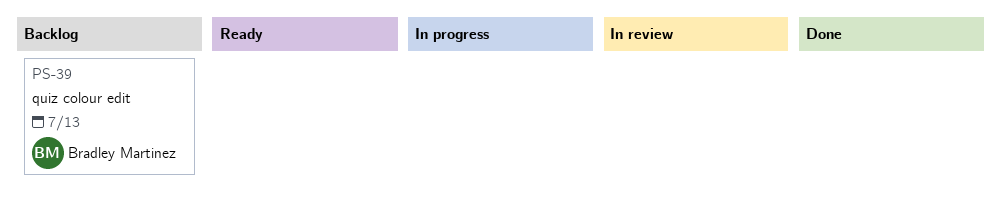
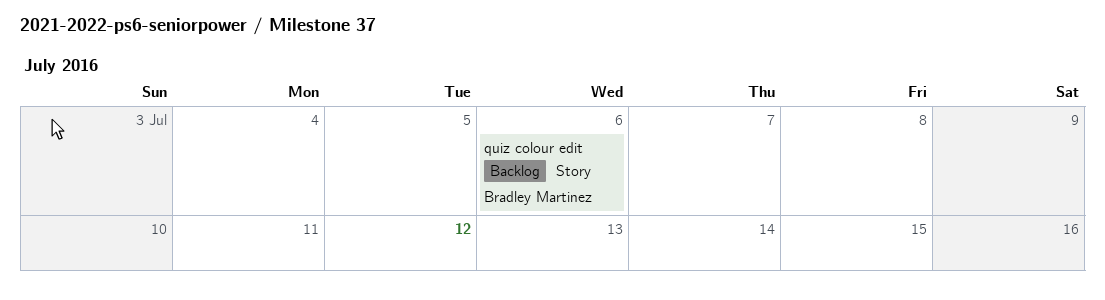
quiz colour edit, due: Jul 13 -> Jul 6

